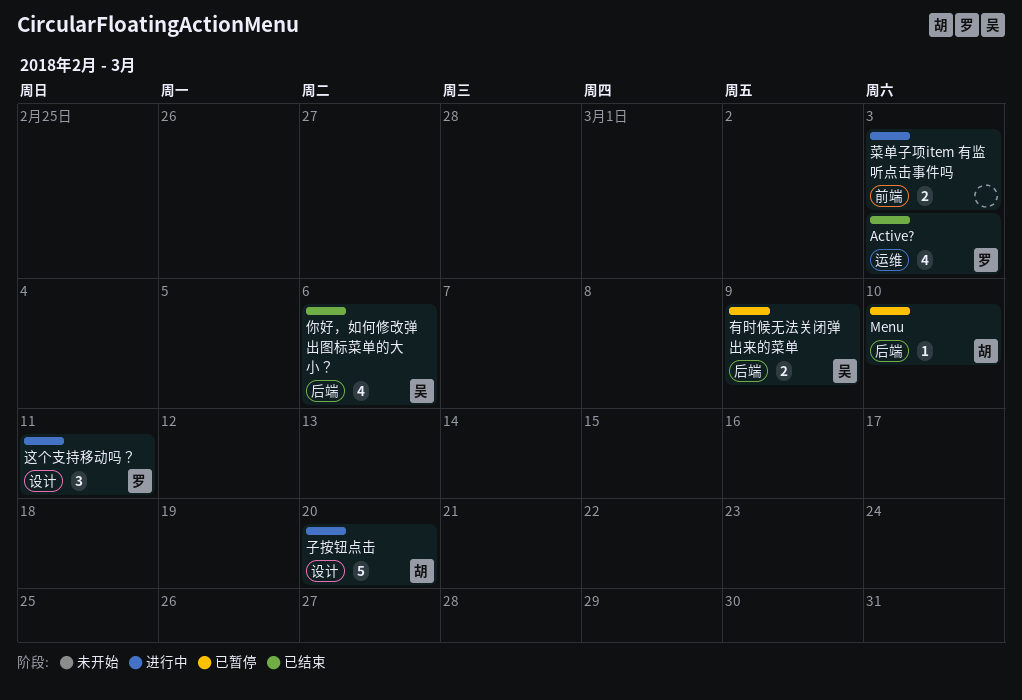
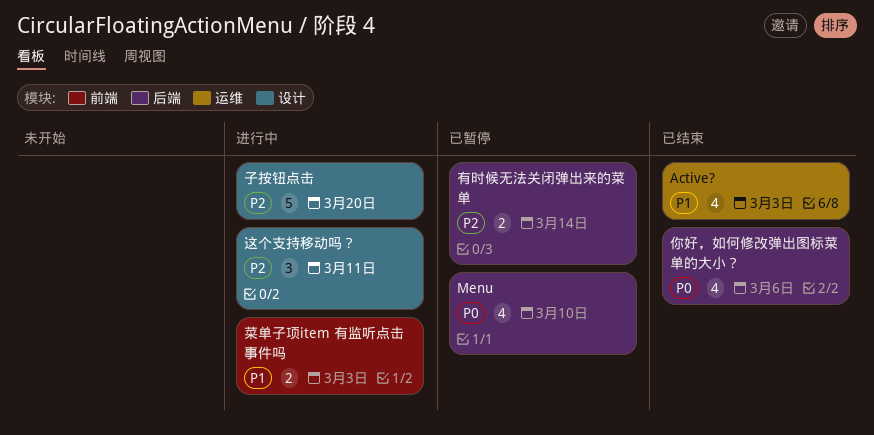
Menu, estimate: 1 -> 4
有时候无法关闭弹出来的菜单, due: Mar 9 -> Mar 14

